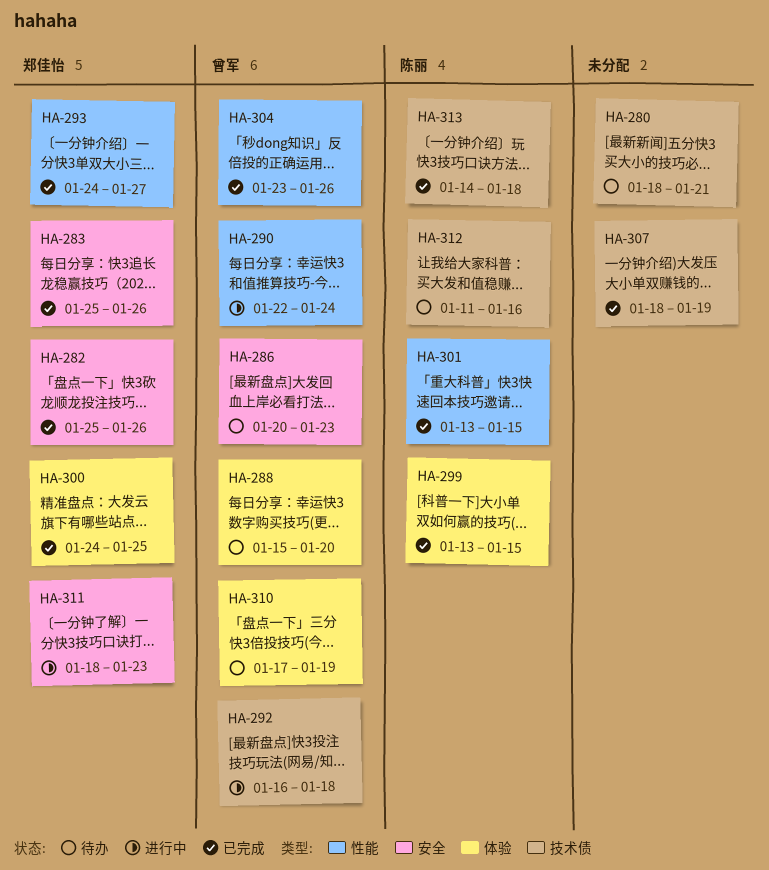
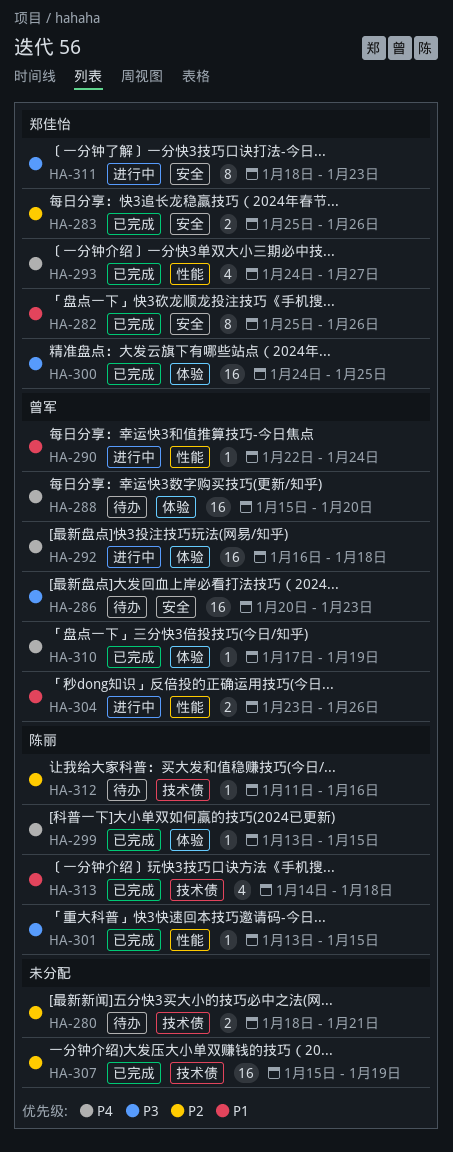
HA-292, label: 技术债 -> 体验
HA-304, status: 已完成 -> 进行中
HA-307, start: Jan 18 -> Jan 15
HA-310, status: 待办 -> 已完成

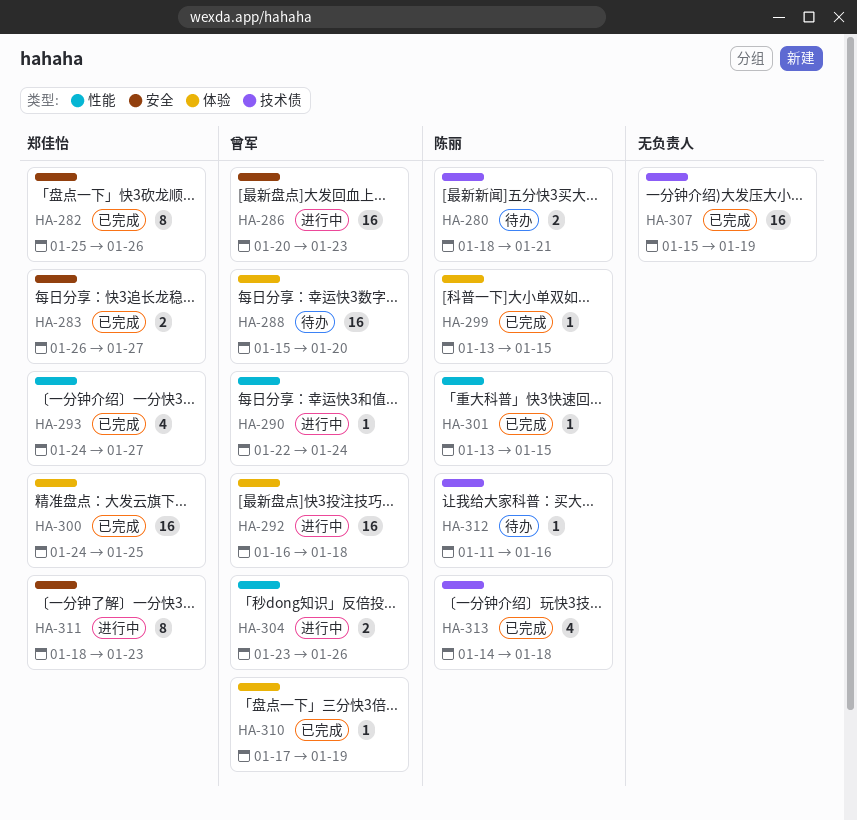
HA-280, owner: none -> 陈丽
HA-283, start: Jan 25 -> Jan 26
HA-283, due: Jan 26 -> Jan 27
HA-286, status: 待办 -> 进行中

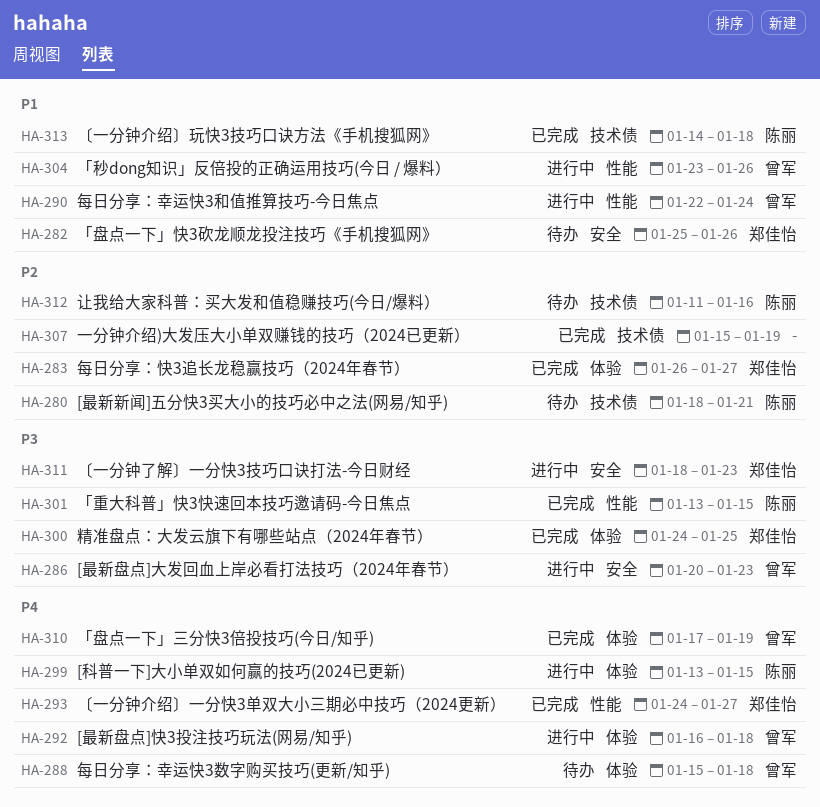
HA-282, status: 已完成 -> 待办
HA-283, label: 安全 -> 体验
HA-288, due: Jan 20 -> Jan 18
HA-299, status: 已完成 -> 进行中

